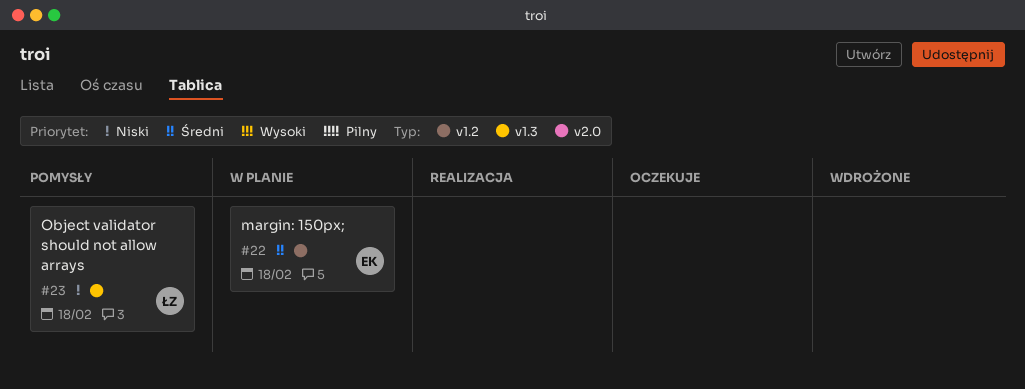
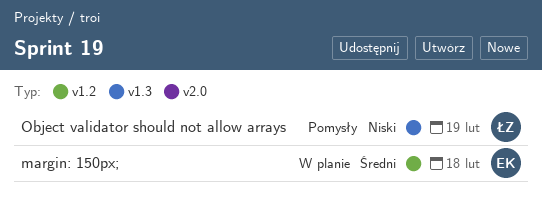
Object validator should not allow arrays, due: Feb 18 -> Feb 19

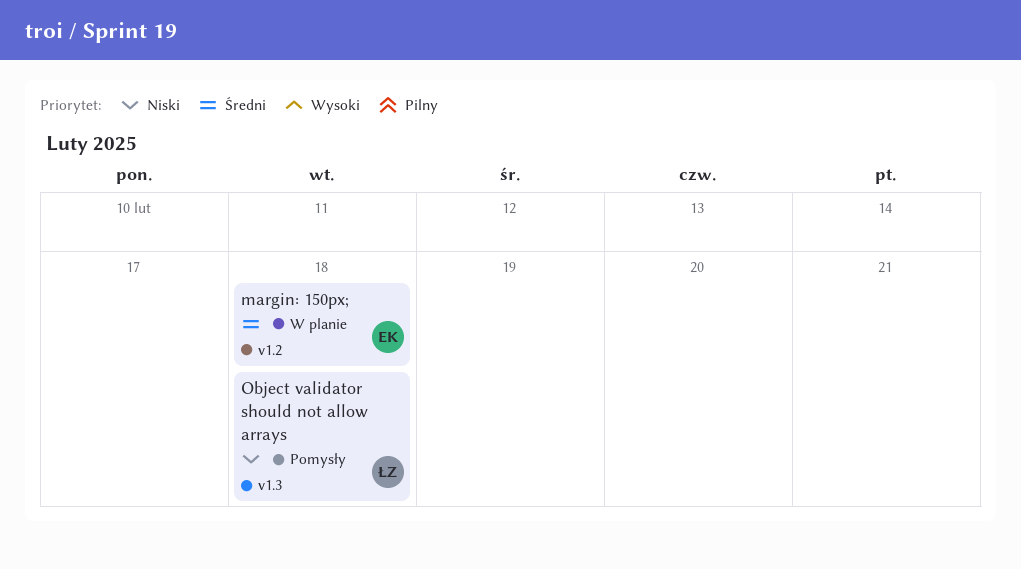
Object validator should not allow arrays, due: Feb 19 -> Feb 18

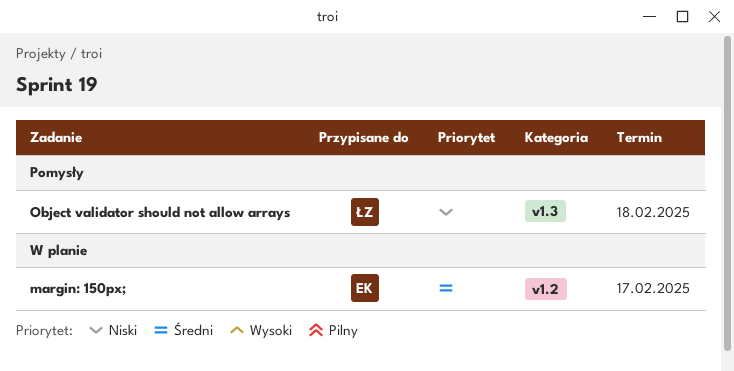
margin: 150px;, due: Feb 18 -> Feb 17

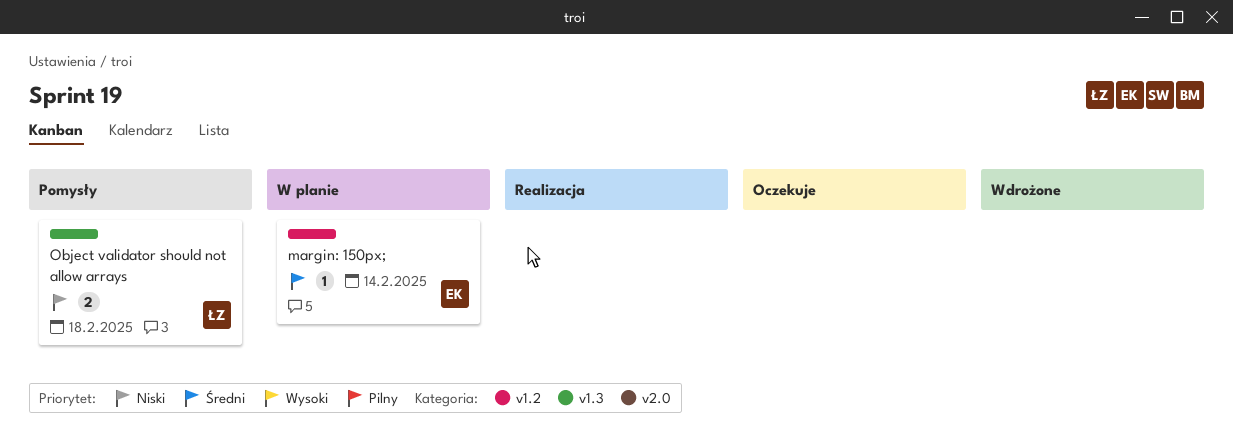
margin: 150px;, due: Feb 17 -> Feb 14

